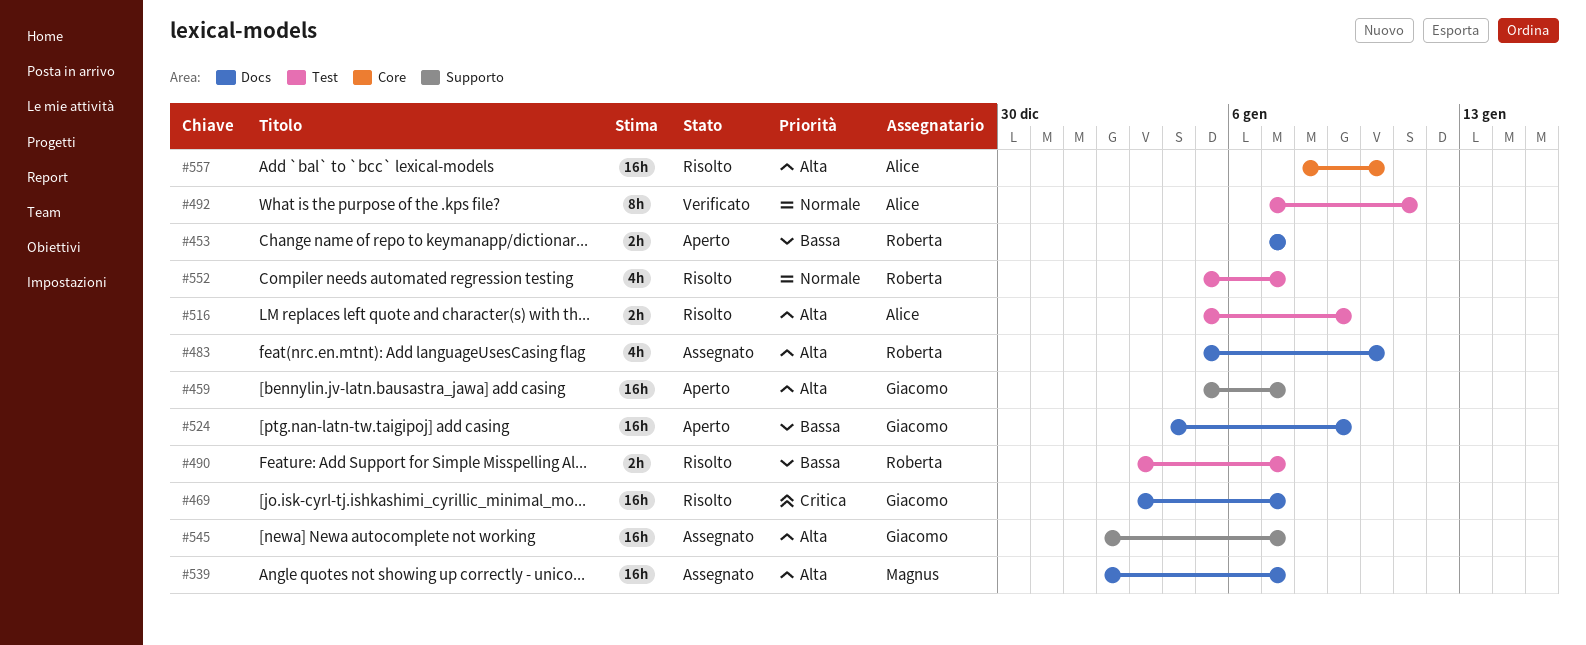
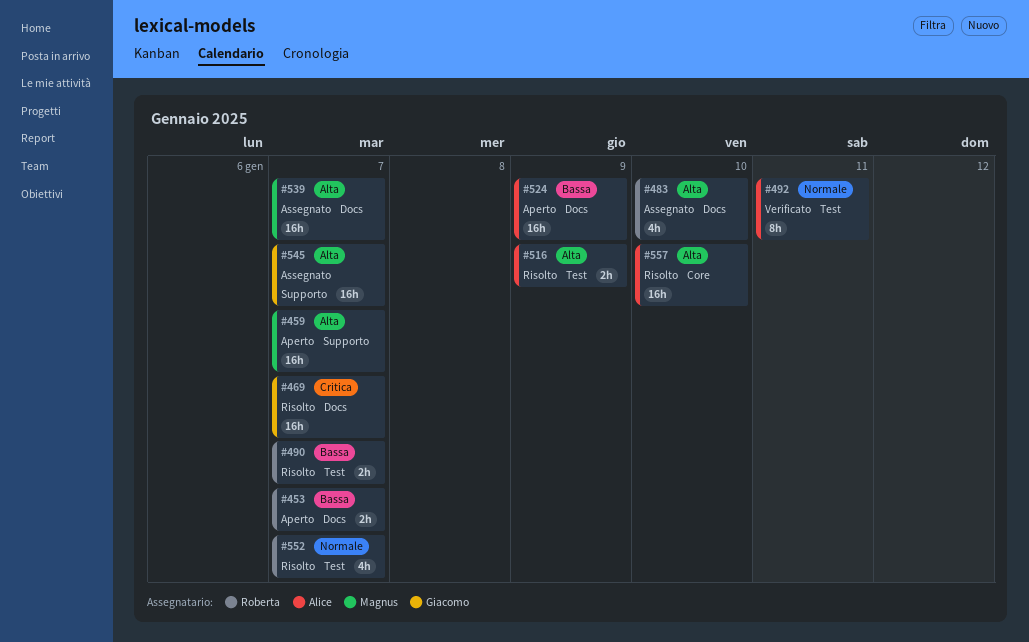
#459, owner: Giacomo -> Magnus
#524, owner: Giacomo -> Alice

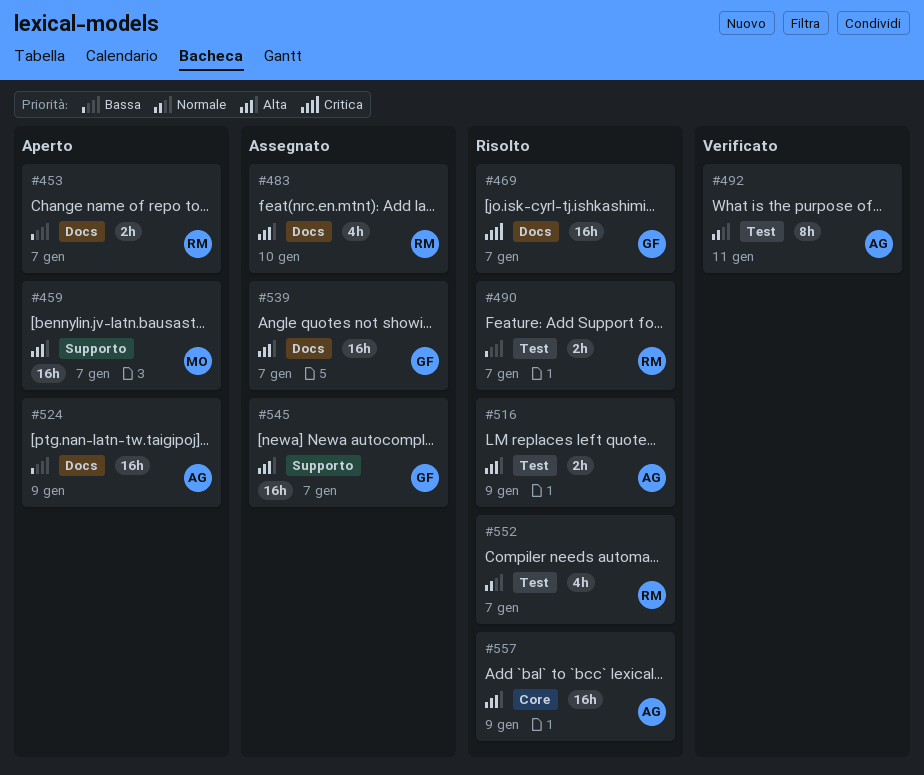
#539, owner: Magnus -> Giacomo
#557, due: Jan 10 -> Jan 9

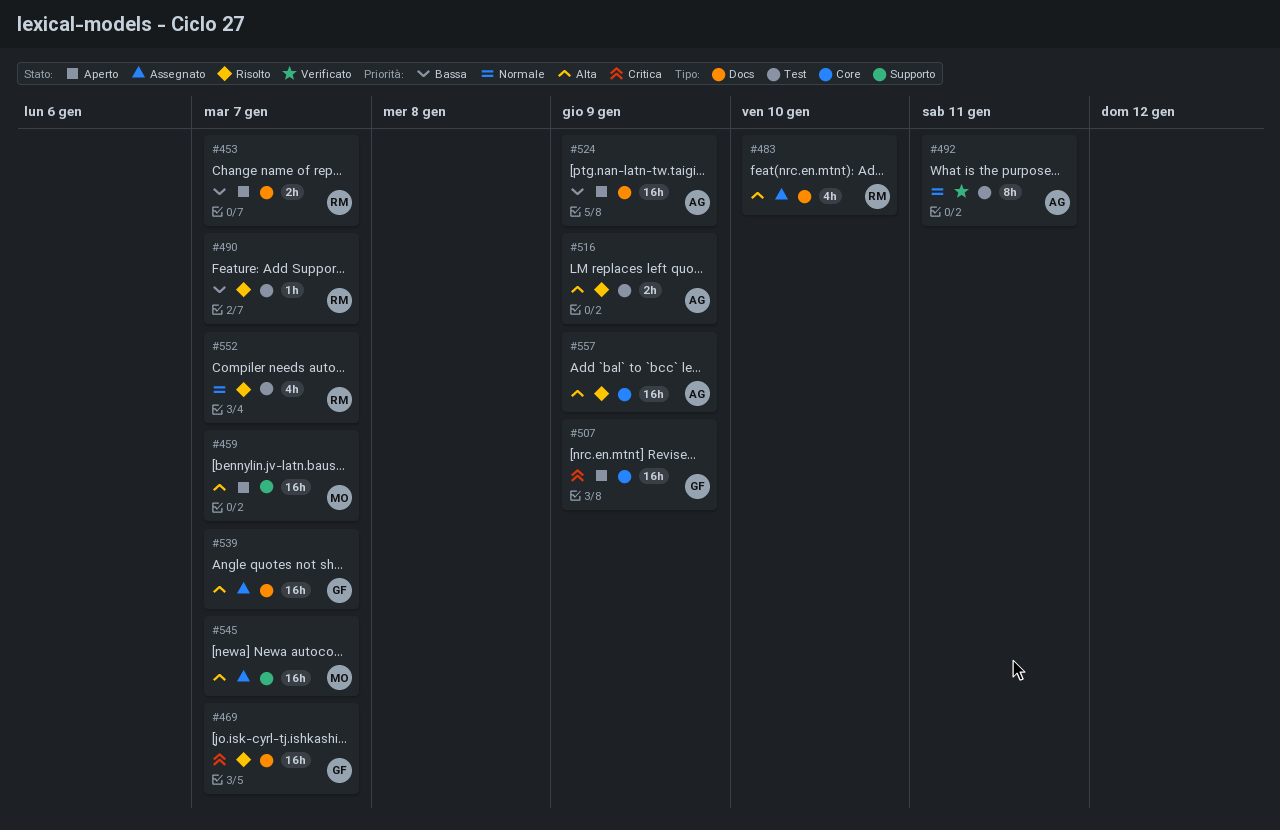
#490, estimate: 2h -> 1h
#507: none -> present
#545, owner: GF -> MO

